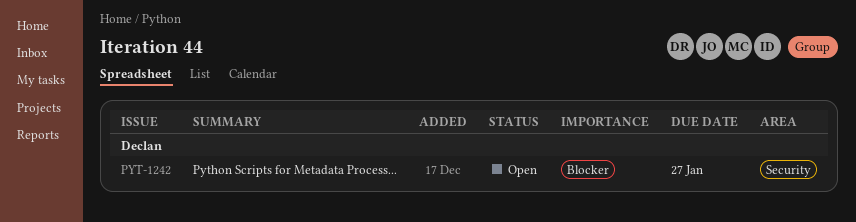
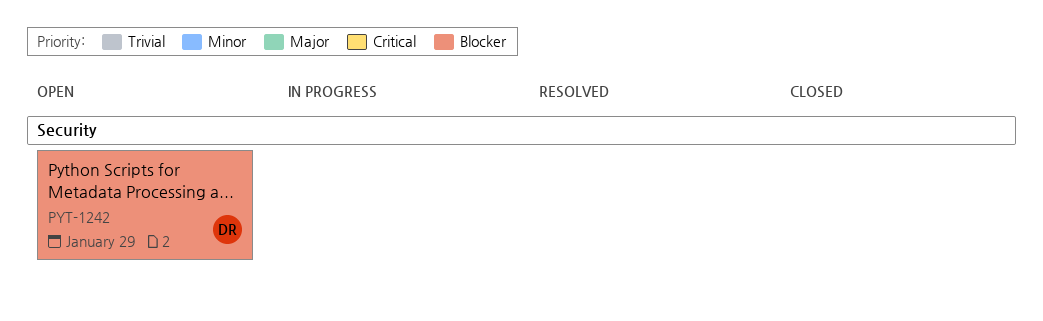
PYT-1242, due: Jan 27 -> Jan 29

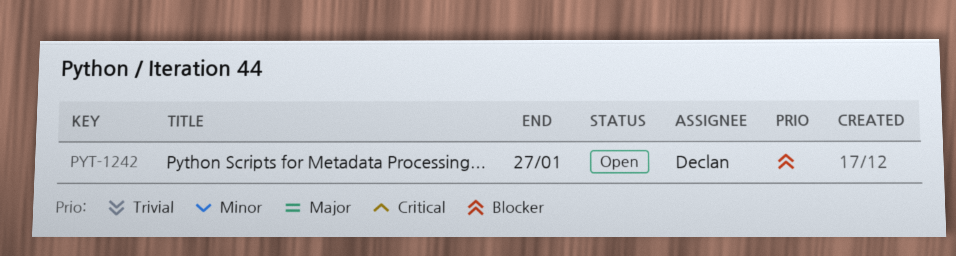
PYT-1242, due: Jan 29 -> Jan 27

